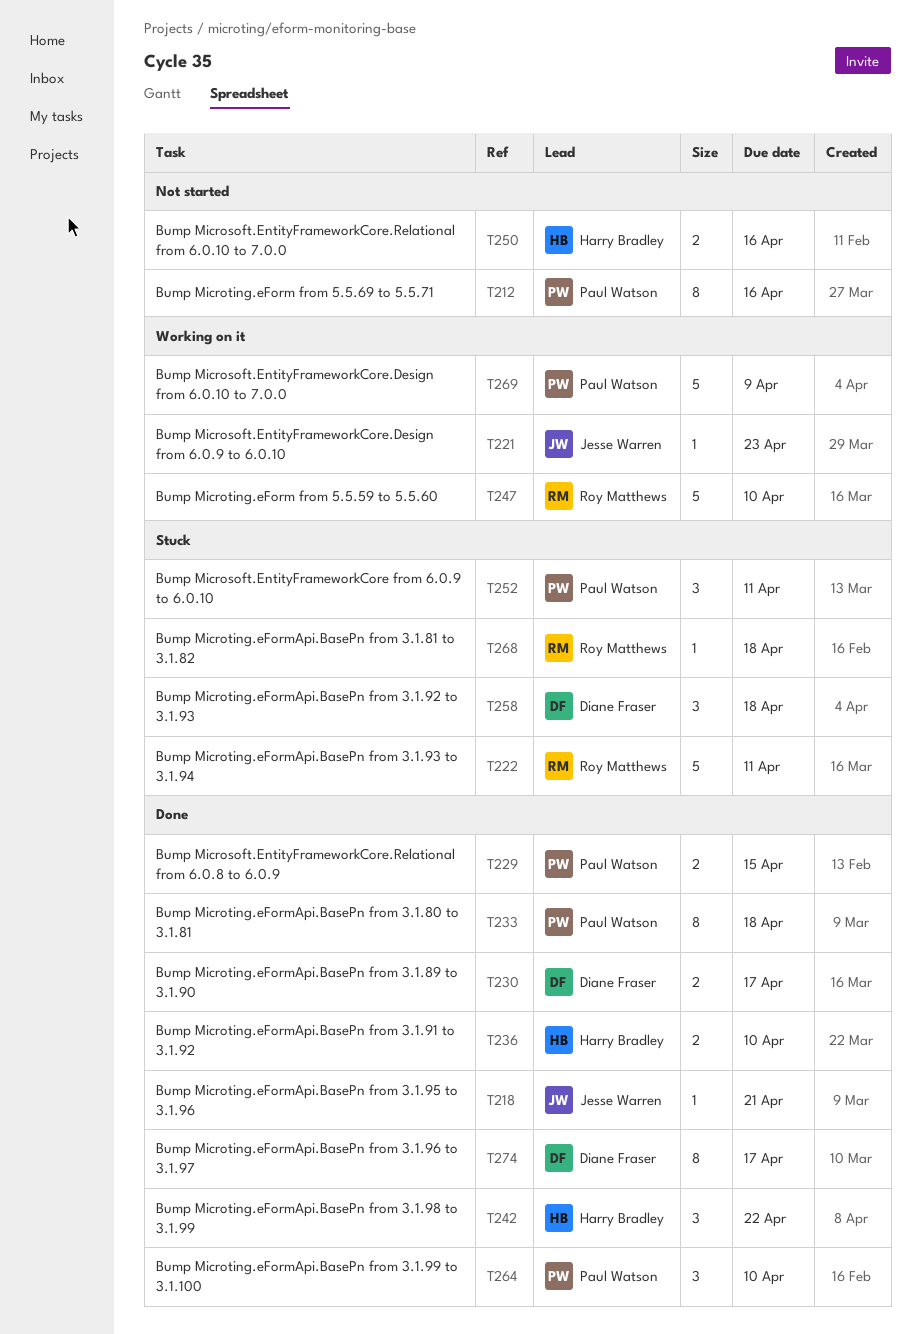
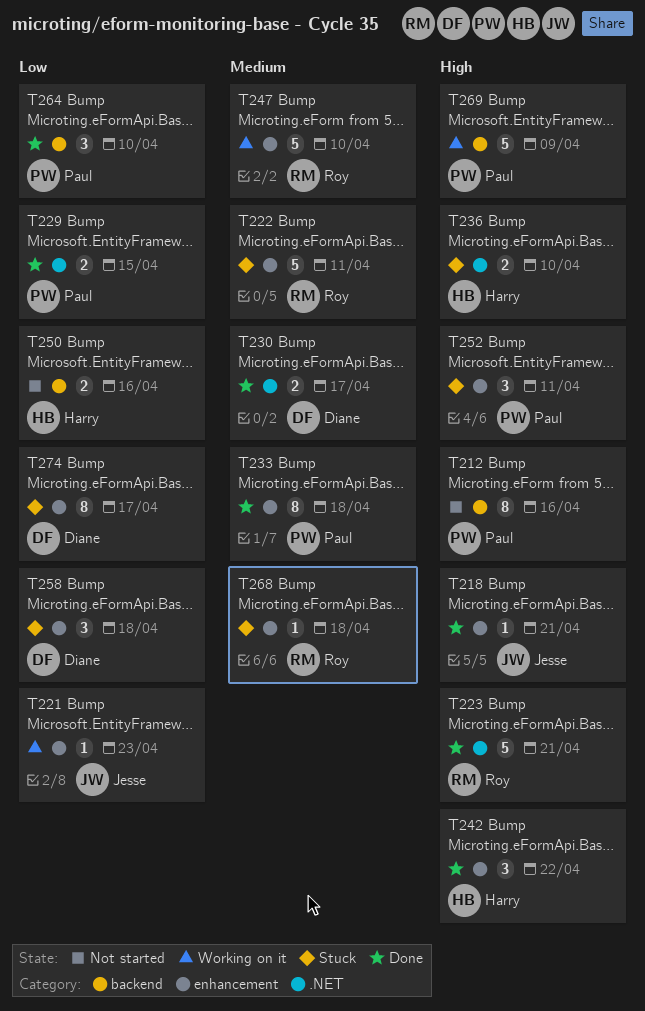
T223: none -> present
T236, status: Done -> Stuck
T274, status: Done -> Stuck

